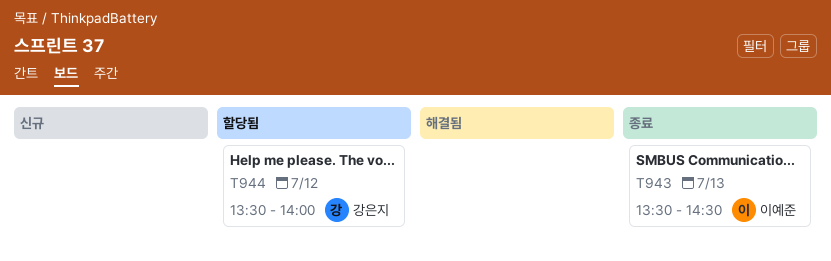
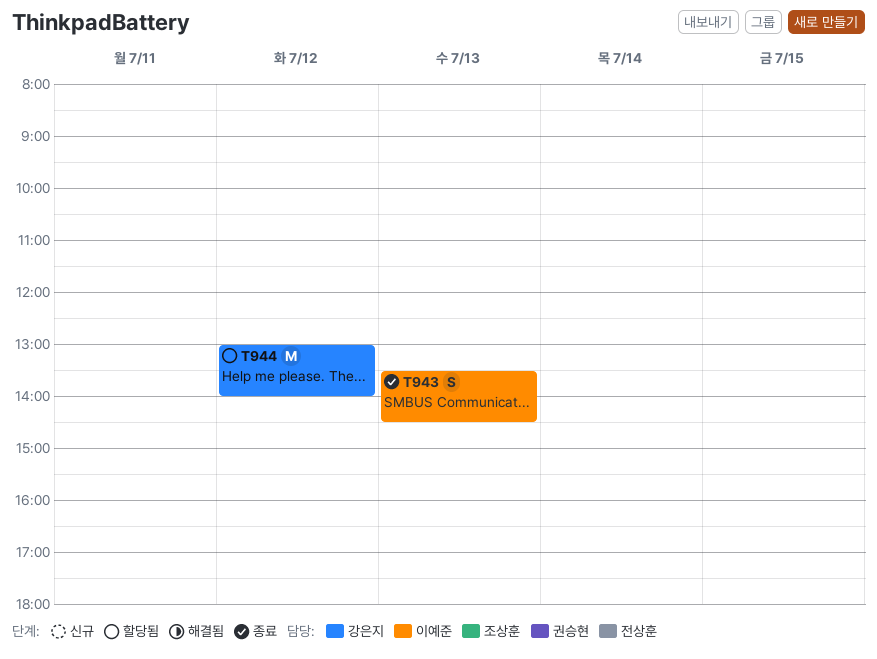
T944, begins: 13:30 -> 13:00

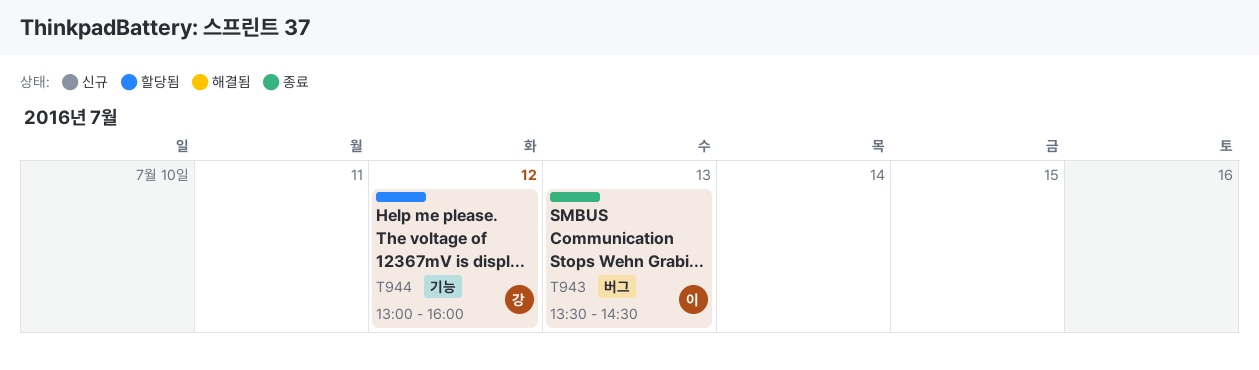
T944, ends: 14:00 -> 16:00

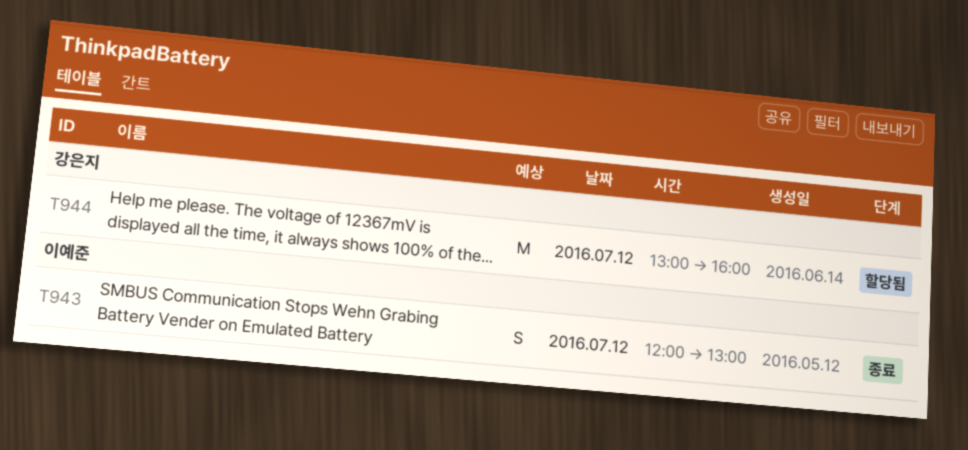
T943, day: Jul 13 -> Jul 12
T943, begins: 13:30 -> 12:00
T943, ends: 14:30 -> 13:00

